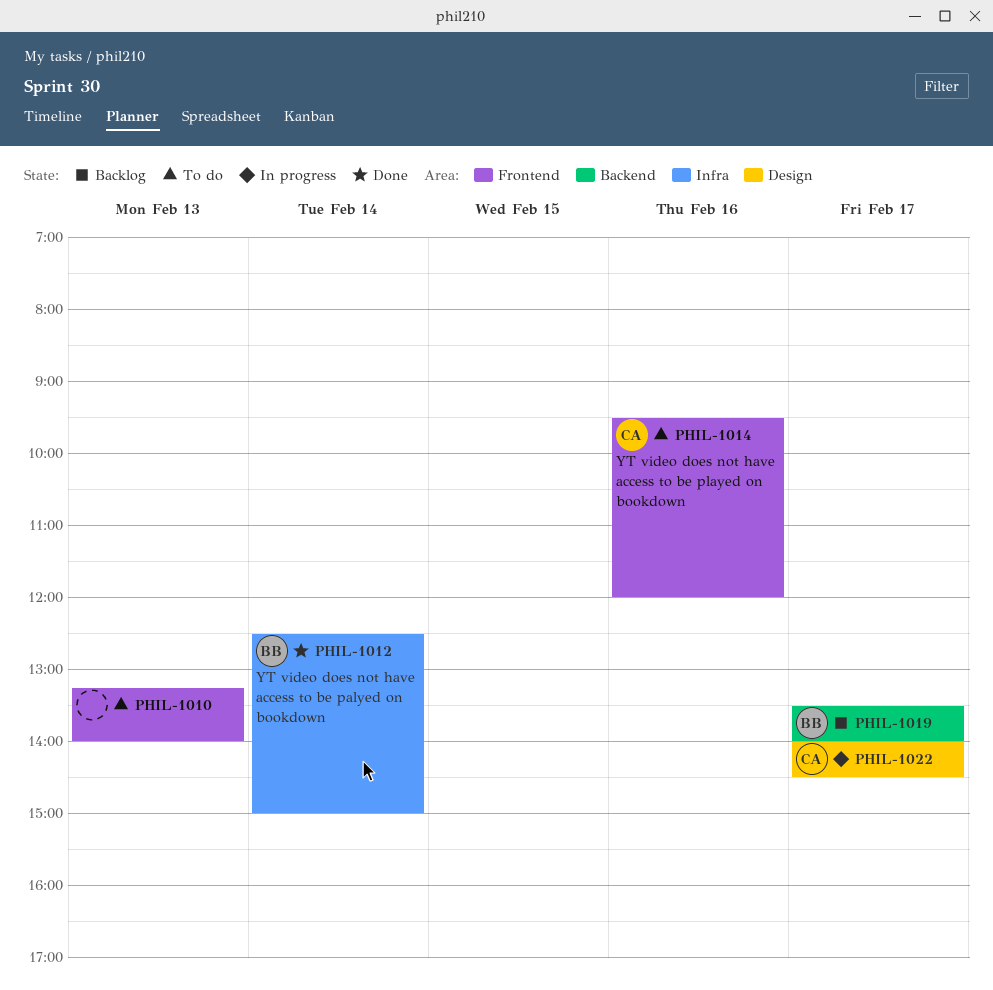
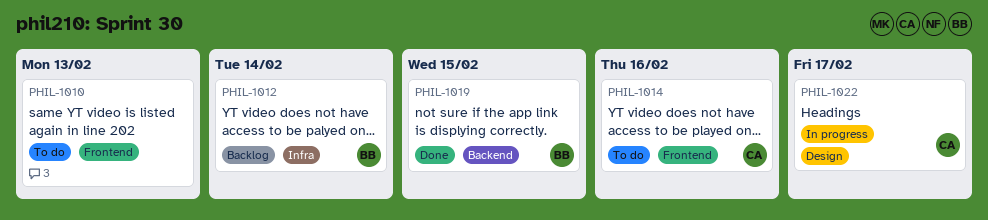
PHIL-1012, status: Done -> Backlog
PHIL-1019, status: Backlog -> Done
PHIL-1019, day: Feb 17 -> Feb 15

